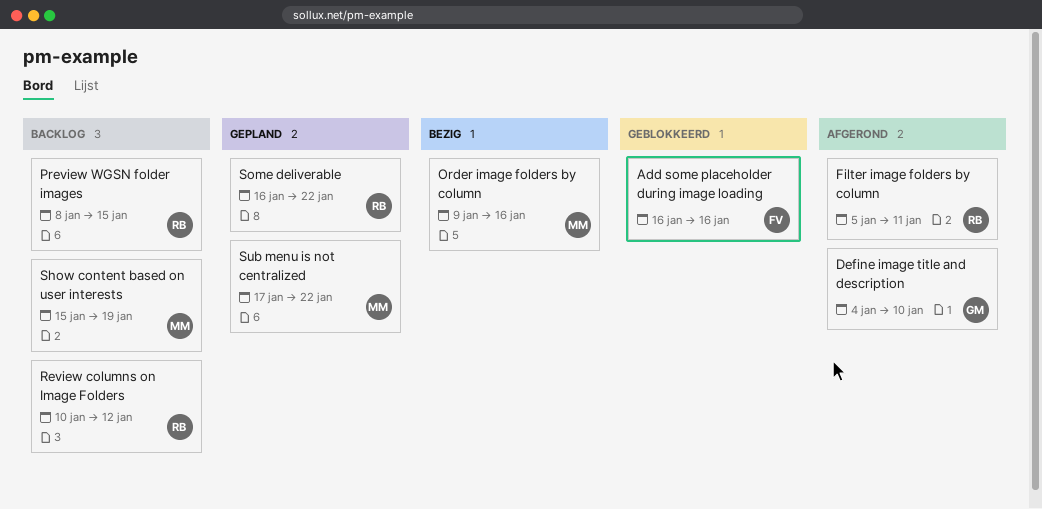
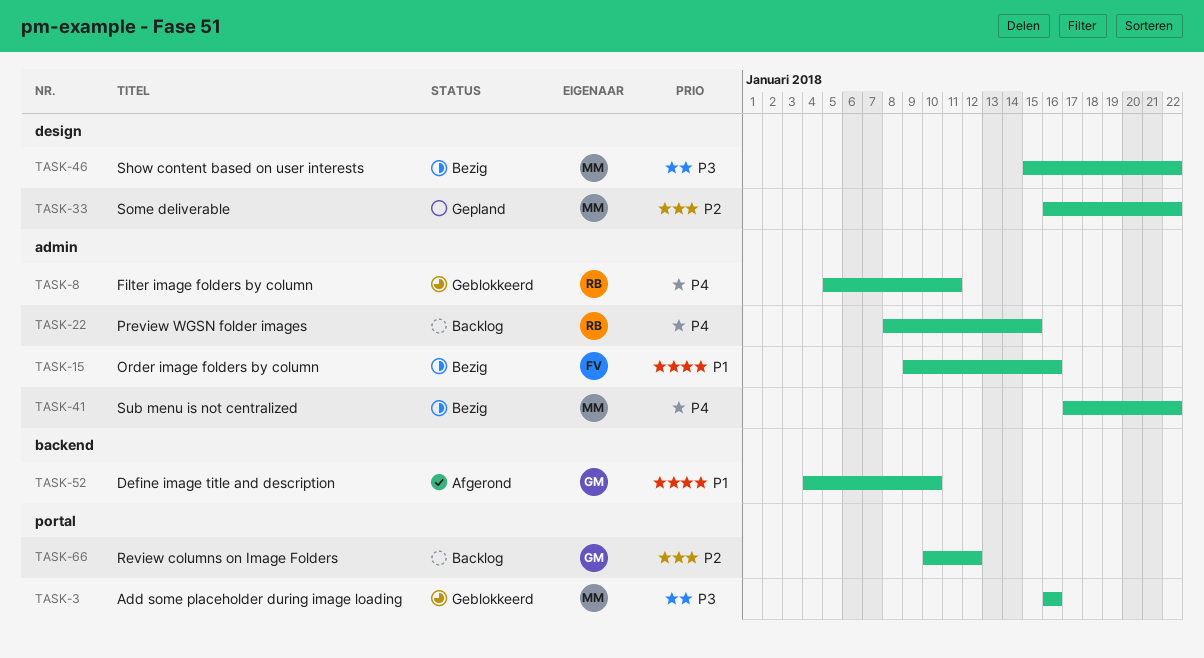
Add some placeholder during image loading, owner: FV -> MM
Filter image folders by column, status: Afgerond -> Geblokkeerd
Order image folders by column, owner: MM -> FV
Review columns on Image Folders, owner: RB -> GM
Show content based on user interests, status: Backlog -> Bezig
Show content based on user interests, due: Jan 19 -> Jan 22
Some deliverable, owner: RB -> MM
Sub menu is not centralized, status: Gepland -> Bezig

